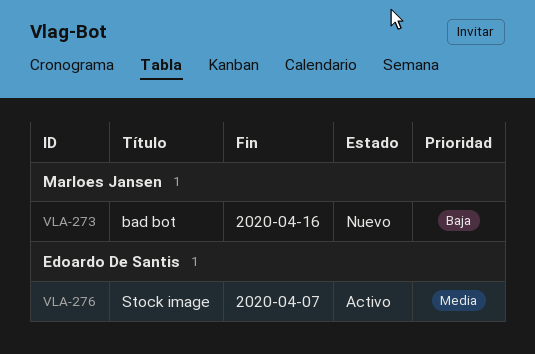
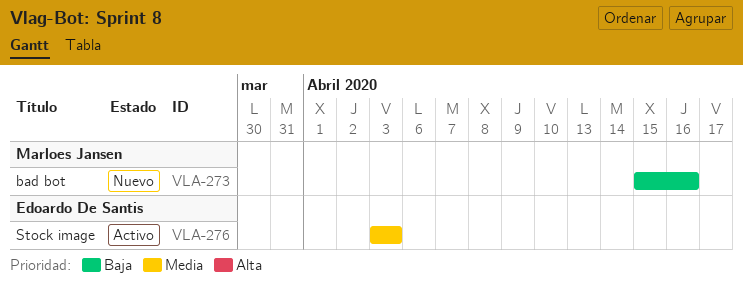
VLA-276, due: Apr 7 -> Apr 3

